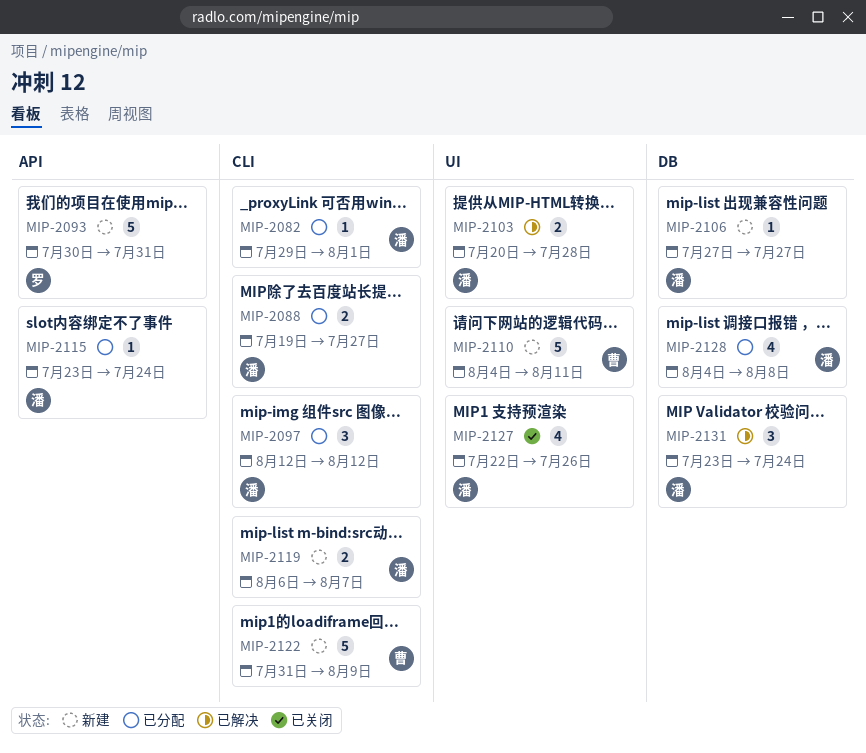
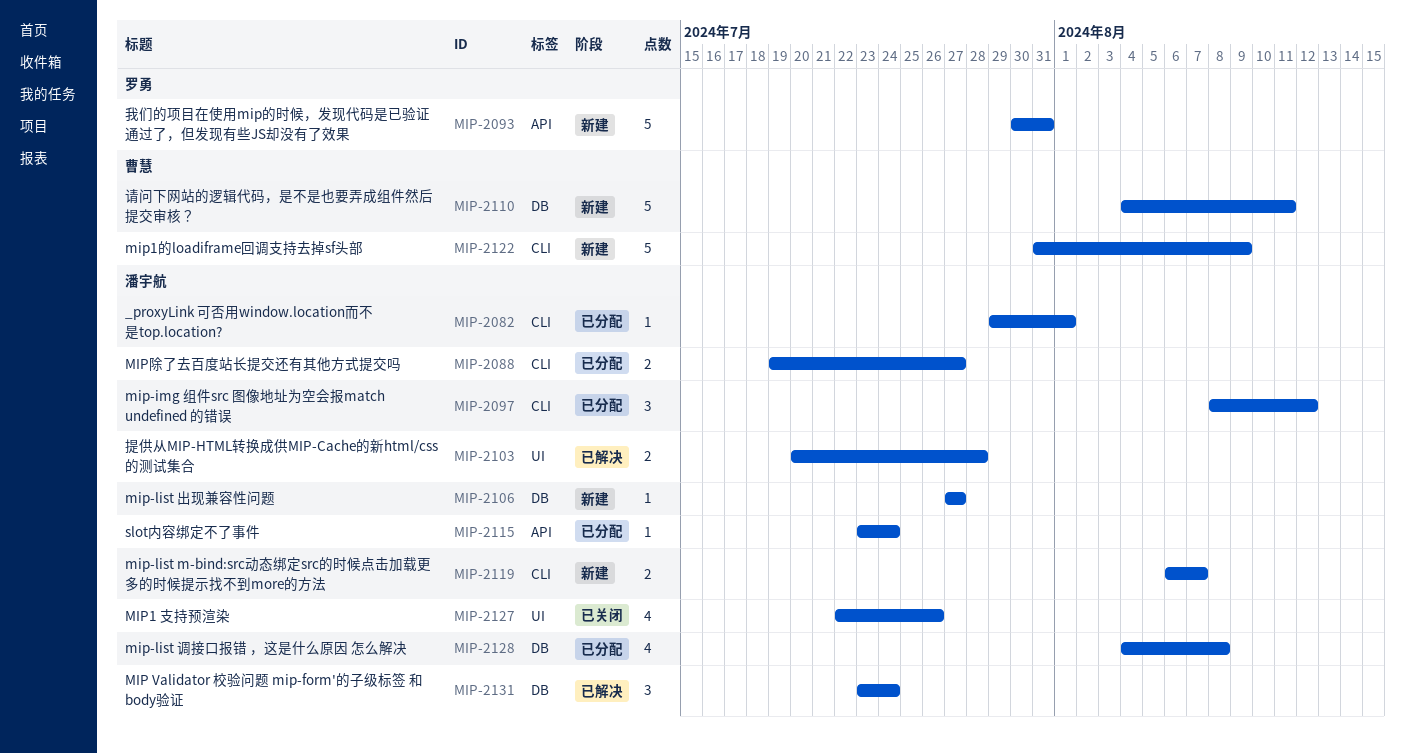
MIP-2097, start: Aug 12 -> Aug 8
MIP-2110, label: UI -> DB

